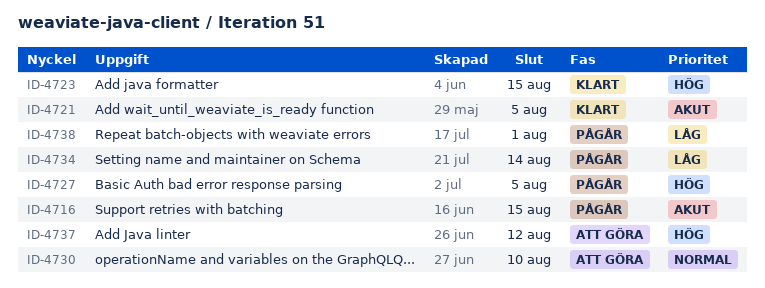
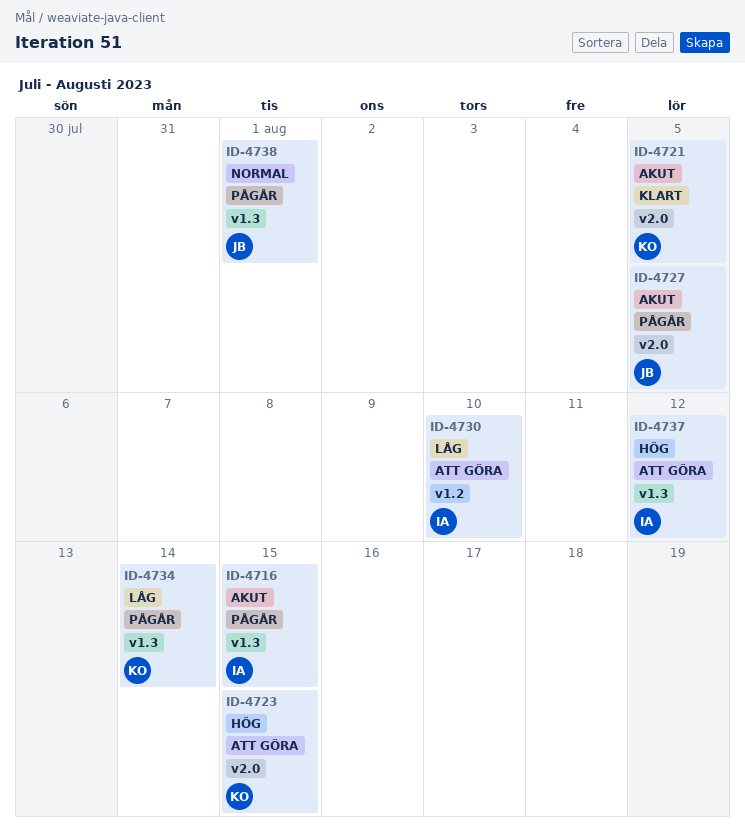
ID-4723, status: Klart -> Att göra
ID-4727, priority: Hög -> Akut
ID-4730, priority: Normal -> Låg
ID-4738, priority: Låg -> Normal

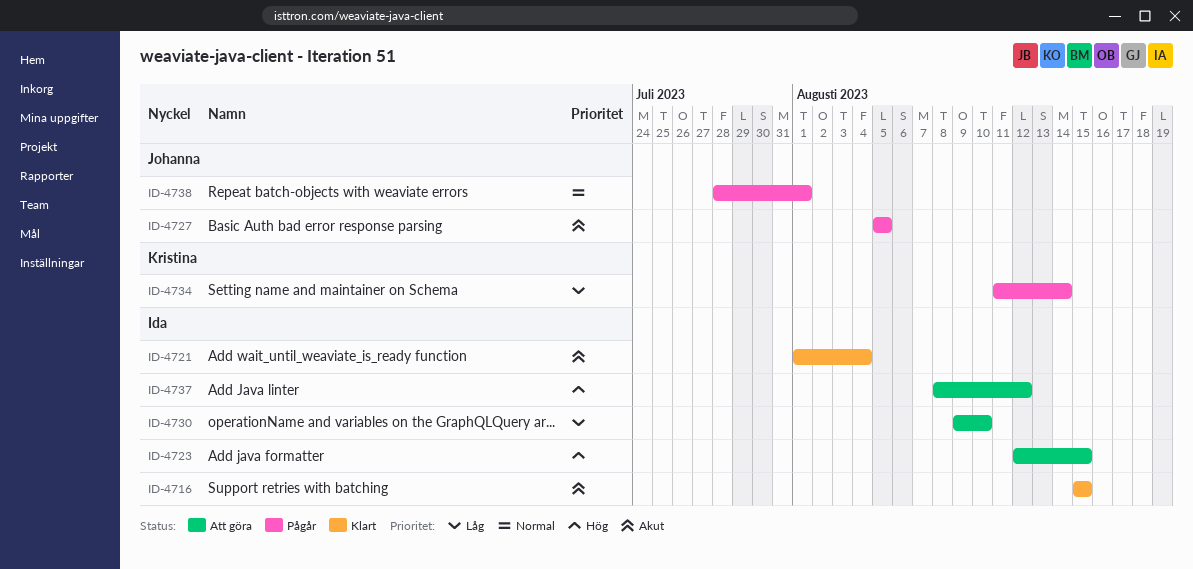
ID-4716, status: Pågår -> Klart
ID-4721, owner: Kristina -> Ida
ID-4721, due: Aug 5 -> Aug 4
ID-4723, owner: Kristina -> Ida

